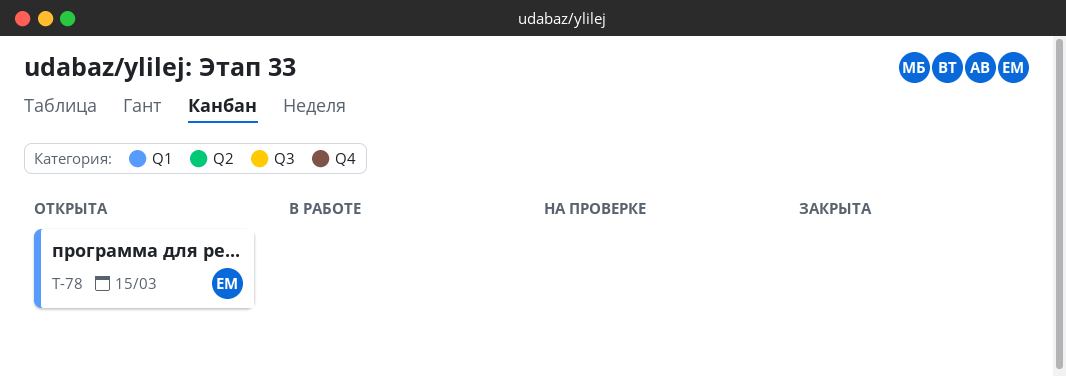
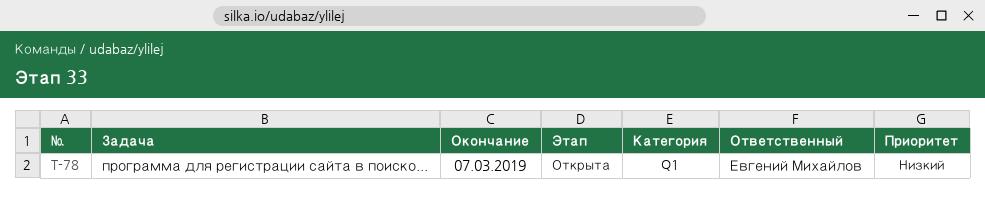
T-78, due: Mar 15 -> Mar 7

